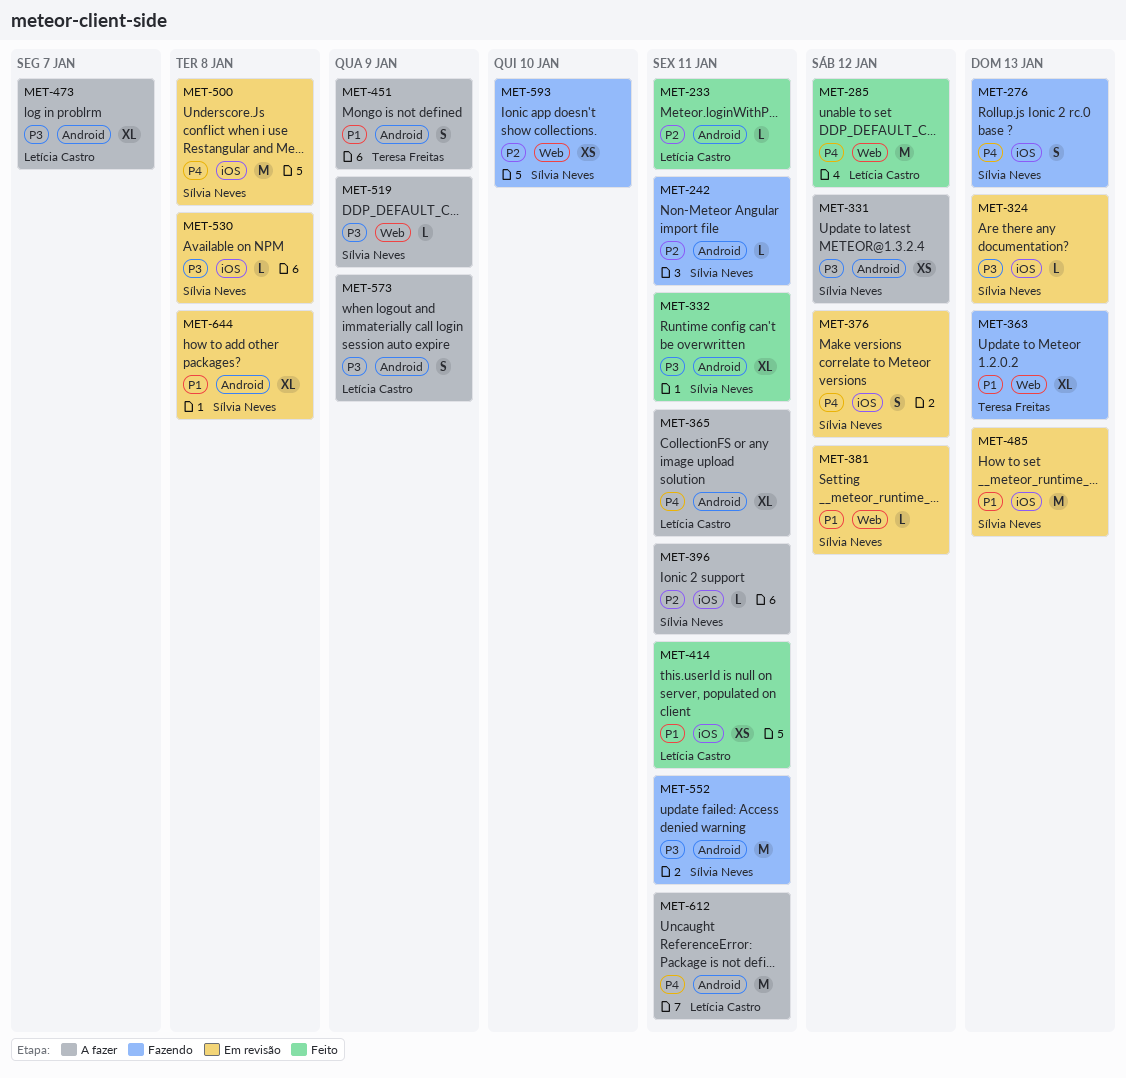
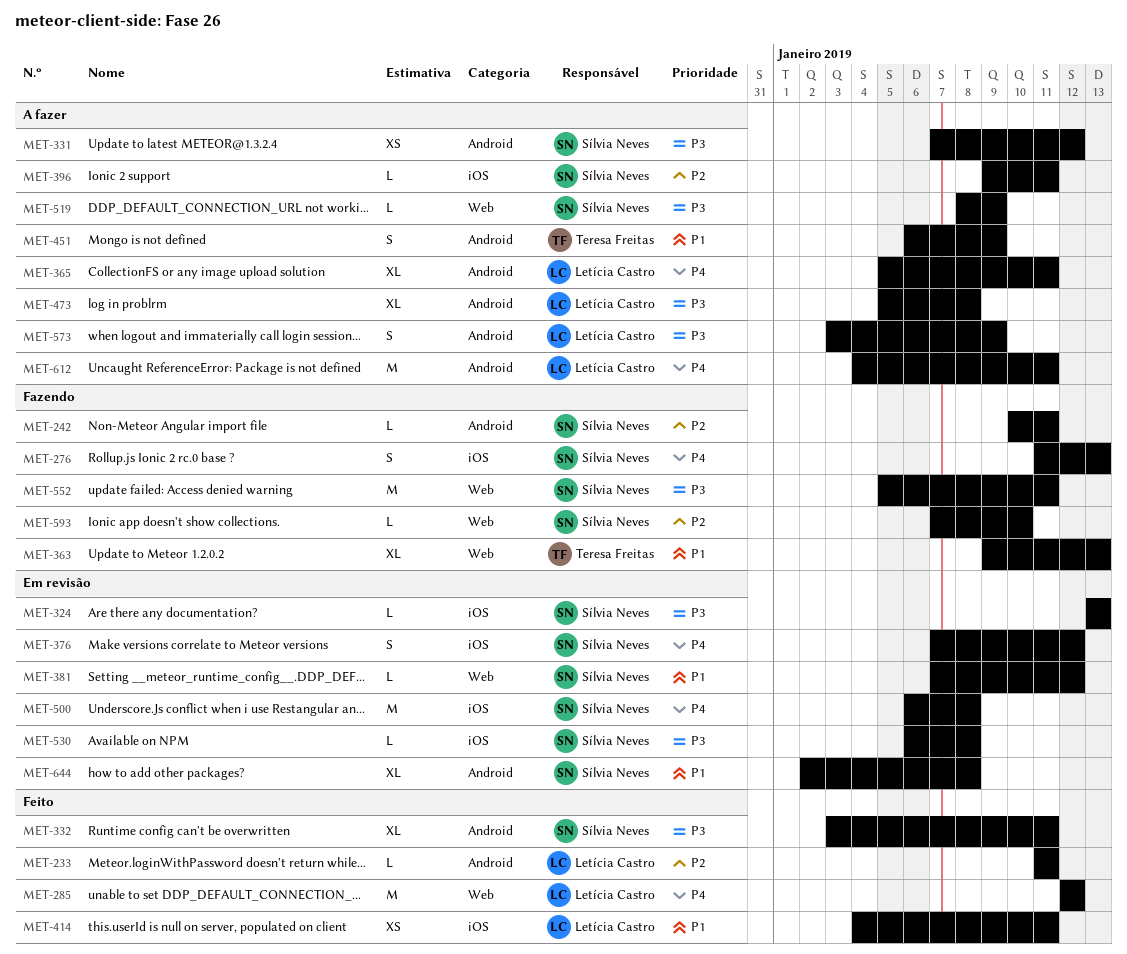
MET-473, due: Jan 7 -> Jan 8
MET-485: present -> none
MET-552, label: Android -> Web
MET-593, estimate: XS -> L

